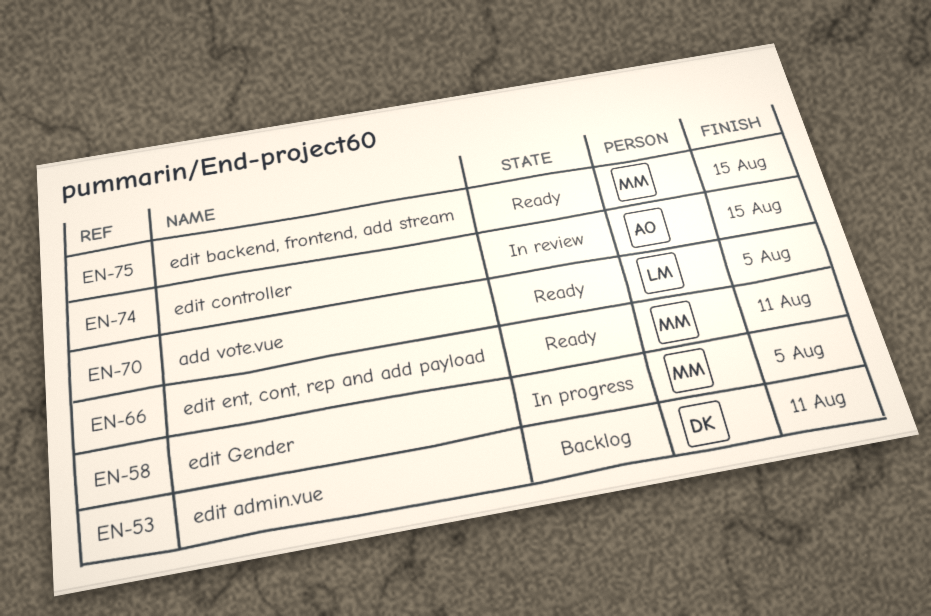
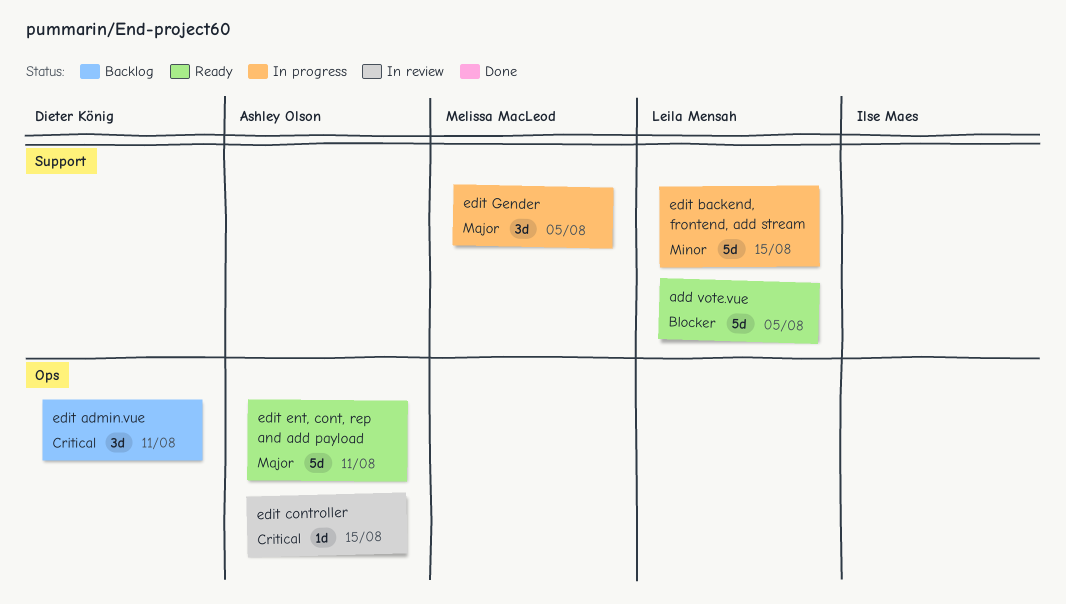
edit backend, frontend, add stream, status: Ready -> In progress
edit backend, frontend, add stream, owner: Melissa MacLeod -> Leila Mensah
edit ent, cont, rep and add payload, owner: Melissa MacLeod -> Ashley Olson

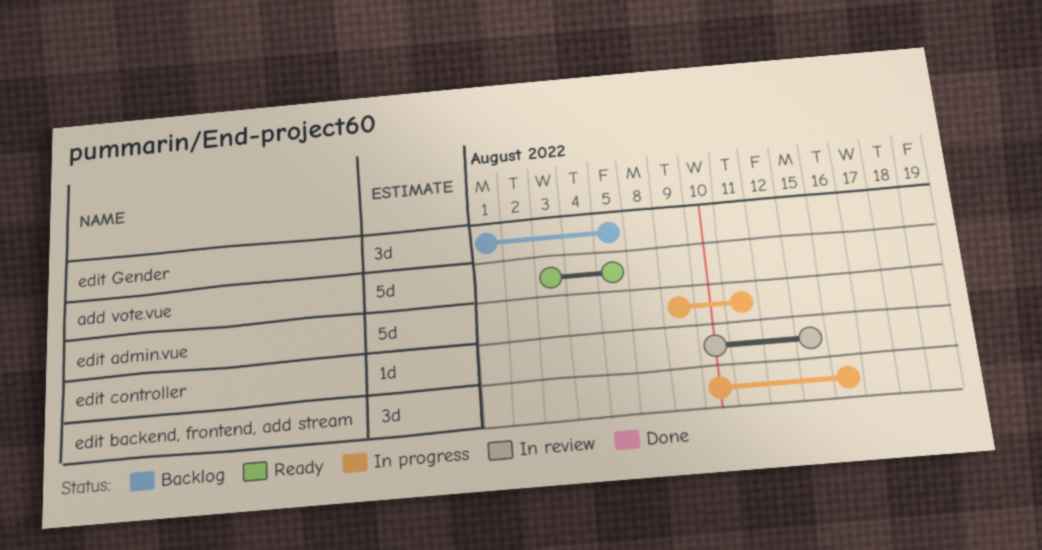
edit admin.vue, status: Backlog -> In progress
edit admin.vue, estimate: 3d -> 5d
edit backend, frontend, add stream, estimate: 5d -> 3d
edit backend, frontend, add stream, due: Aug 15 -> Aug 16
edit ent, cont, rep and add payload: present -> none
edit Gender, status: In progress -> Backlog

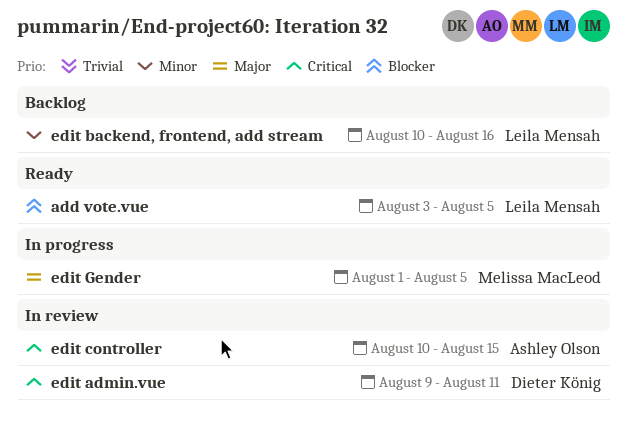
edit admin.vue, status: In progress -> In review
edit backend, frontend, add stream, status: In progress -> Backlog
edit Gender, status: Backlog -> In progress

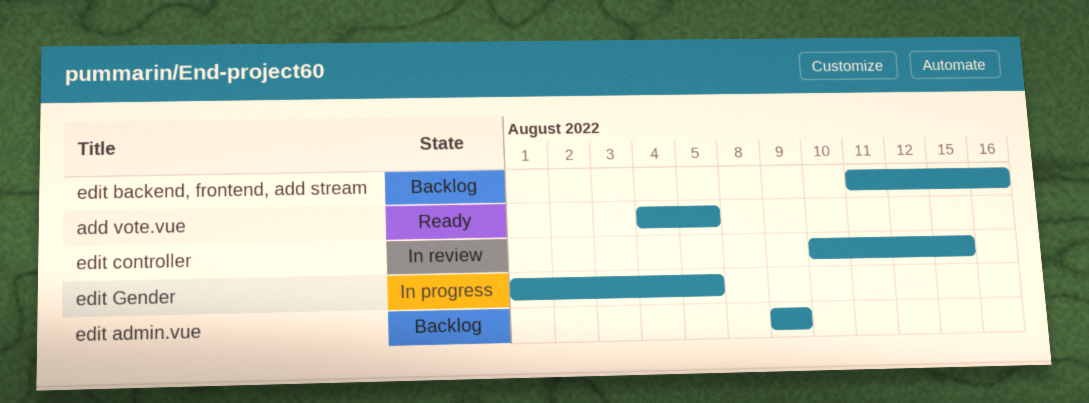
add vote.vue, start: Aug 3 -> Aug 4
edit admin.vue, status: In review -> Backlog
edit admin.vue, due: Aug 11 -> Aug 9
edit backend, frontend, add stream, start: Aug 10 -> Aug 11

